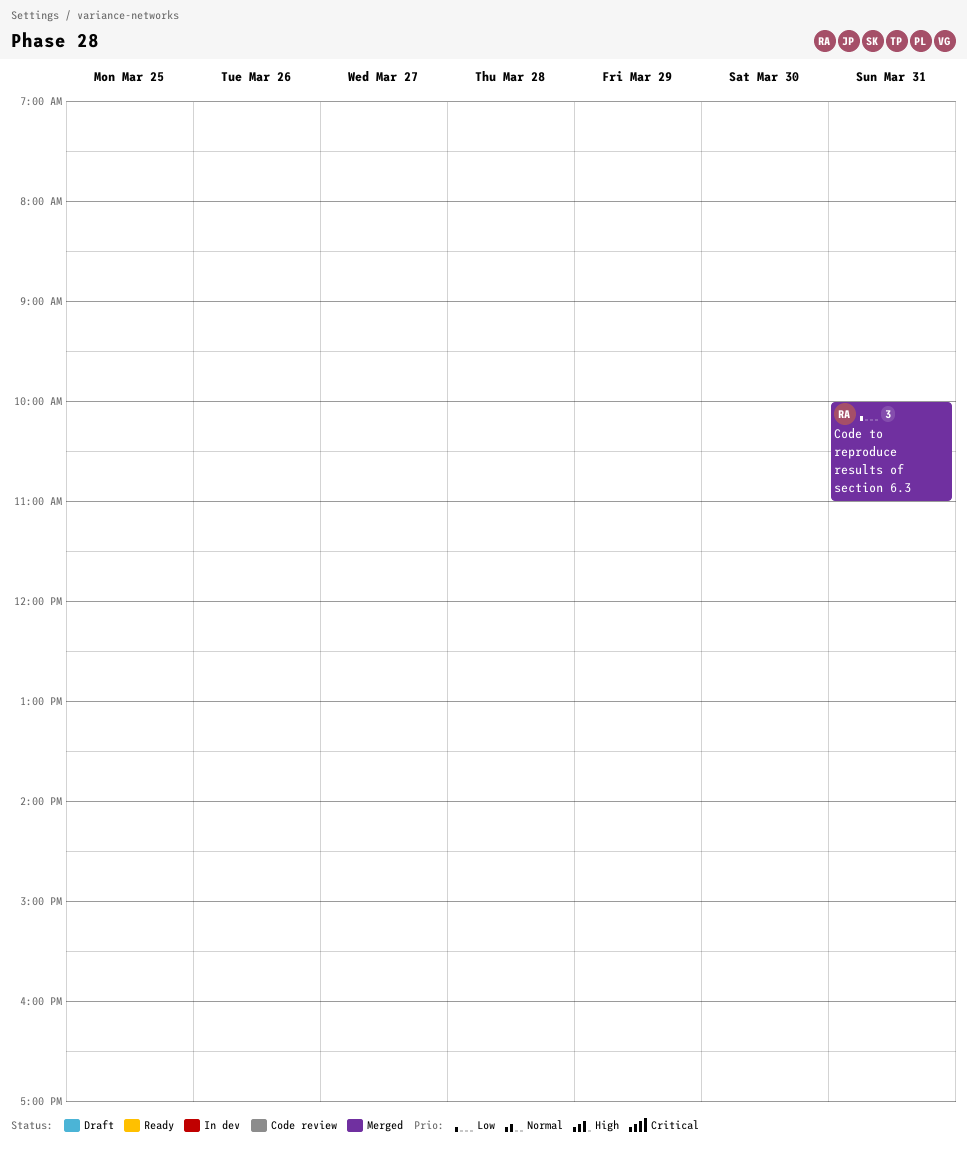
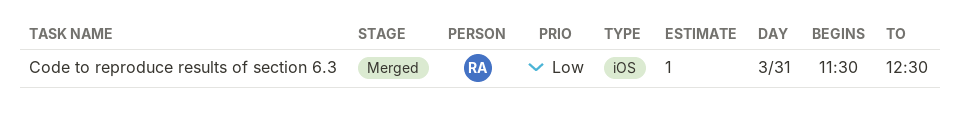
Code to reproduce results of section 6.3, estimate: 3 -> 1
Code to reproduce results of section 6.3, begins: 10:00 -> 11:30
Code to reproduce results of section 6.3, ends: 11:00 -> 12:30

